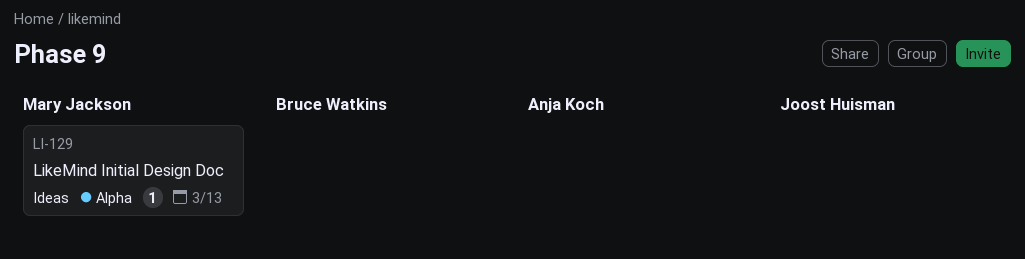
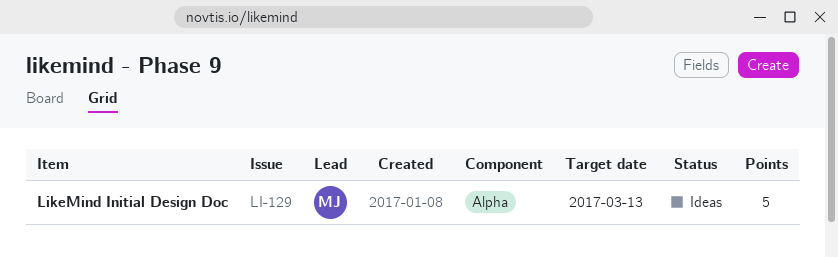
LI-129, estimate: 1 -> 5

